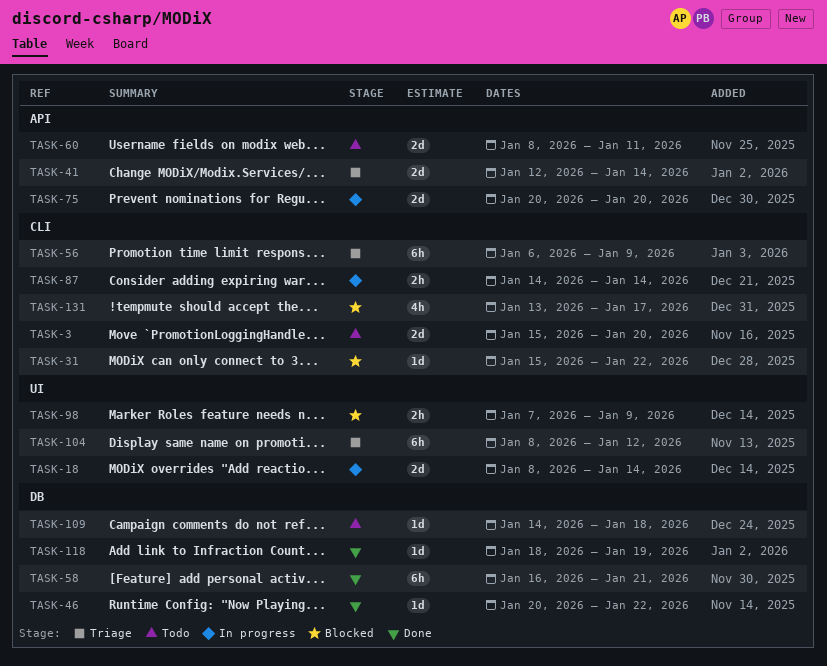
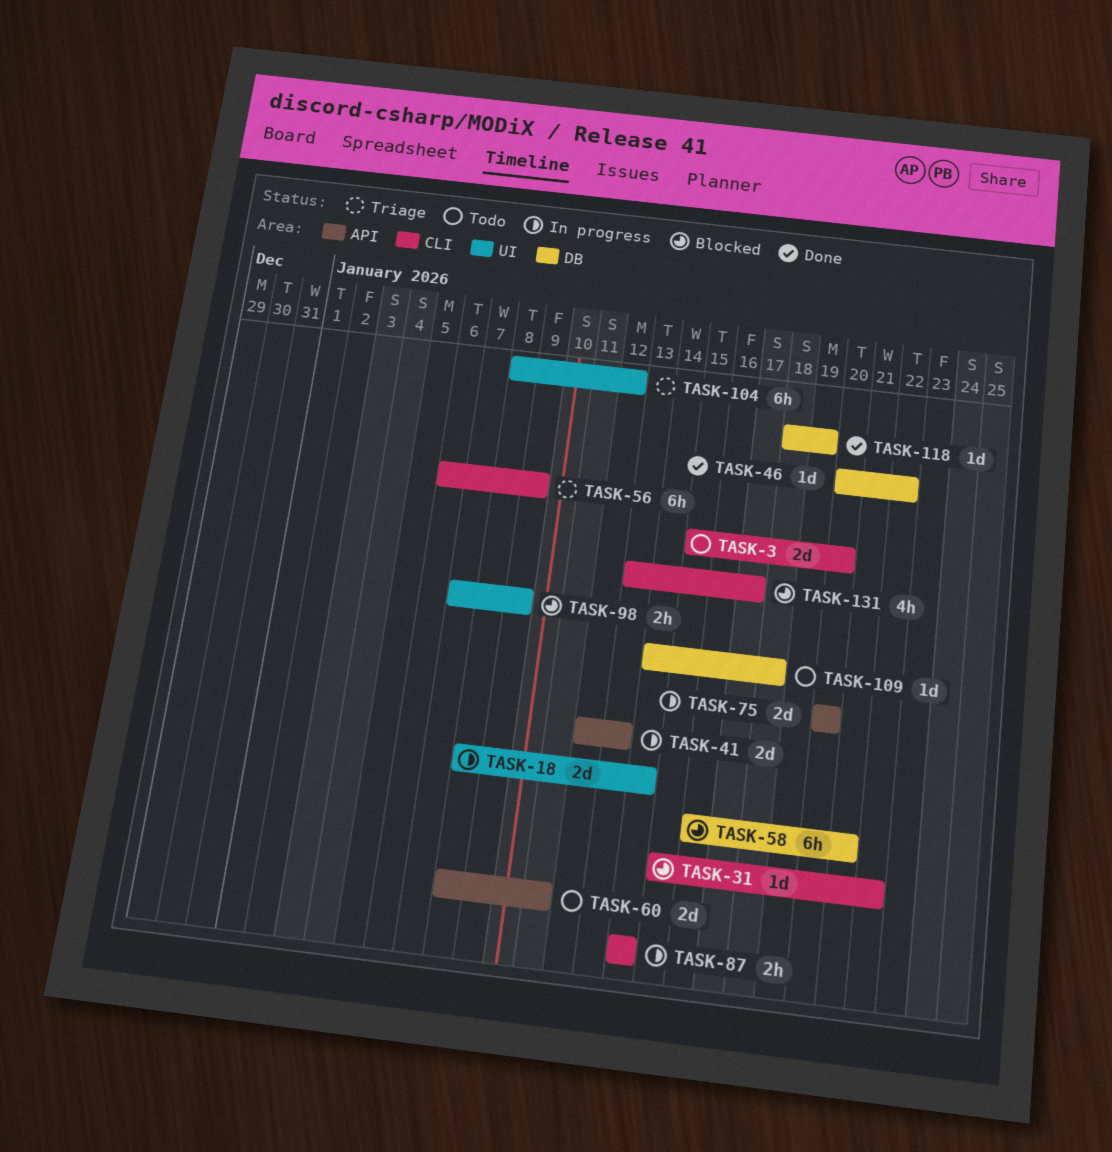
TASK-41, status: Triage -> In progress
TASK-41, due: Jan 14 -> Jan 13
TASK-58, status: Done -> Blocked

